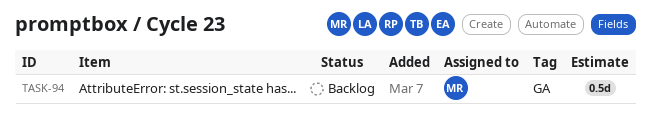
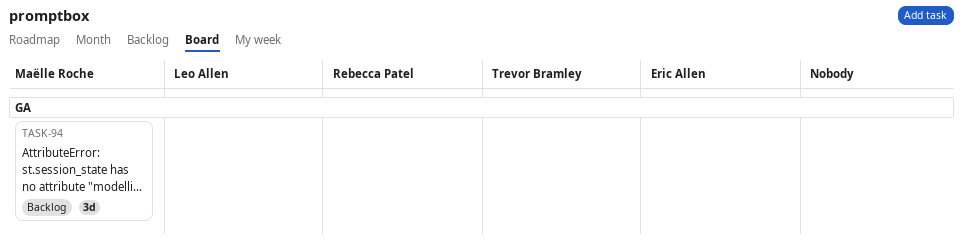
TASK-94, estimate: 0.5d -> 3d

